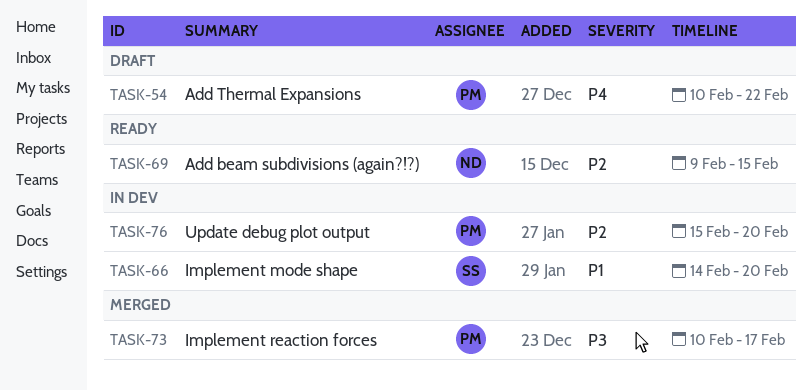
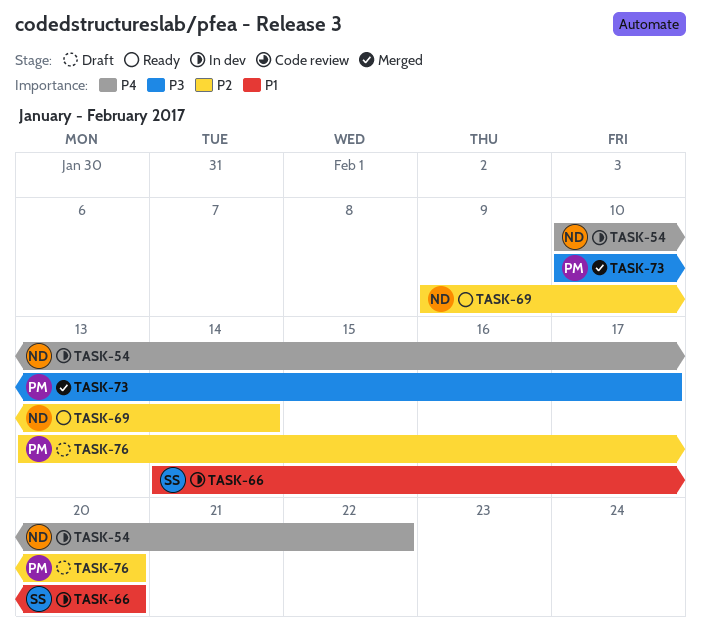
TASK-54, status: Draft -> In dev
TASK-54, owner: PM -> ND
TASK-69, due: Feb 15 -> Feb 14
TASK-76, status: In dev -> Draft
TASK-76, start: Feb 15 -> Feb 13

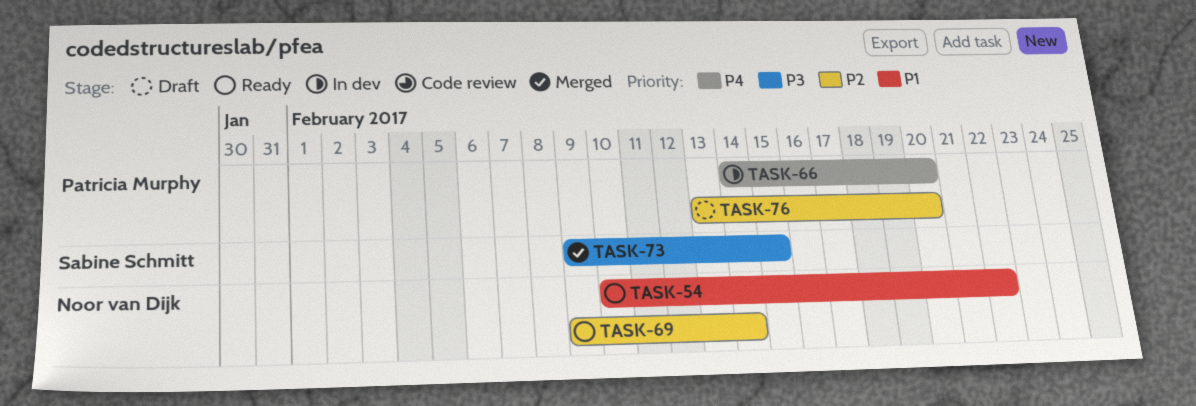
TASK-54, status: In dev -> Ready
TASK-54, priority: P4 -> P1
TASK-66, owner: Sabine Schmitt -> Patricia Murphy
TASK-66, priority: P1 -> P4
TASK-73, owner: Patricia Murphy -> Sabine Schmitt
TASK-73, start: Feb 10 -> Feb 9
TASK-73, due: Feb 17 -> Feb 15

